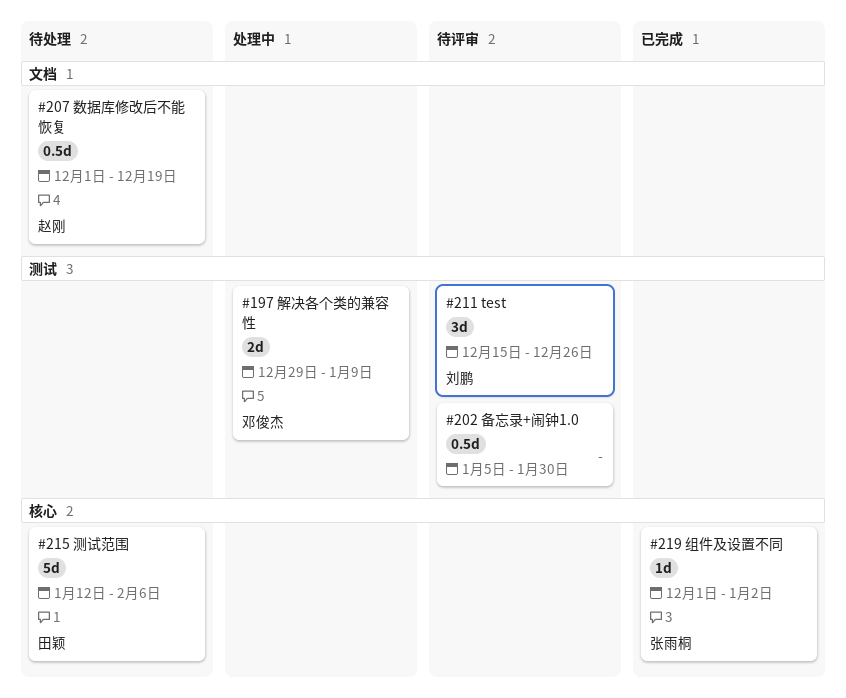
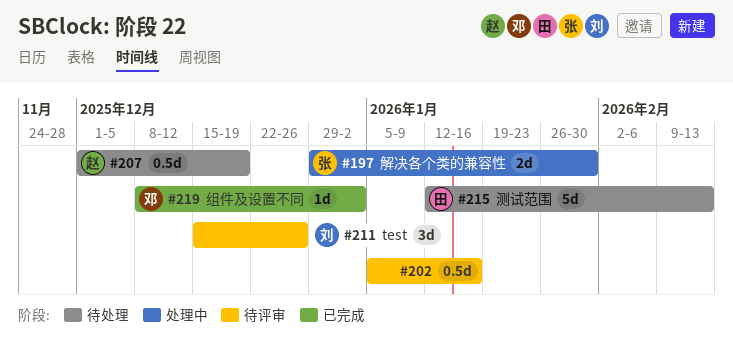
#197, owner: 邓俊杰 -> 张雨桐
#197, due: Jan 9 -> Jan 30
#202, due: Jan 30 -> Jan 16
#215, due: Feb 6 -> Feb 13
#219, owner: 张雨桐 -> 邓俊杰
#219, start: Dec 1 -> Dec 8

